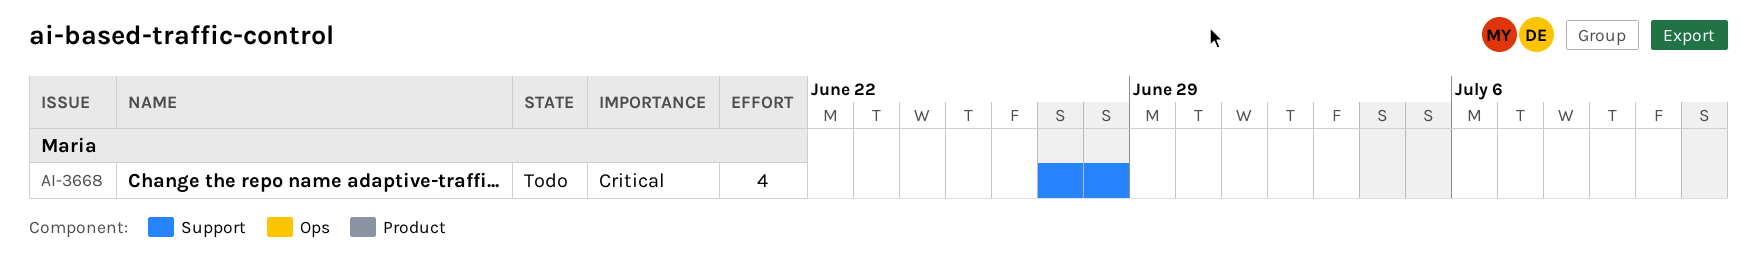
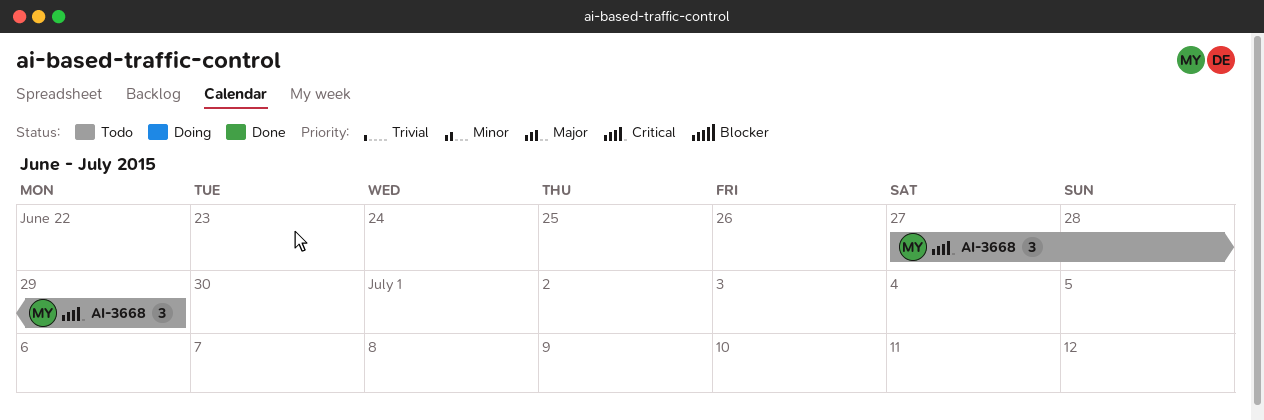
AI-3668, estimate: 4 -> 3
AI-3668, due: Jun 28 -> Jun 29

